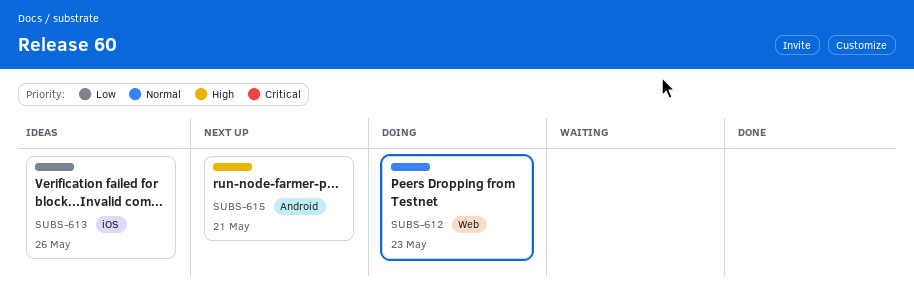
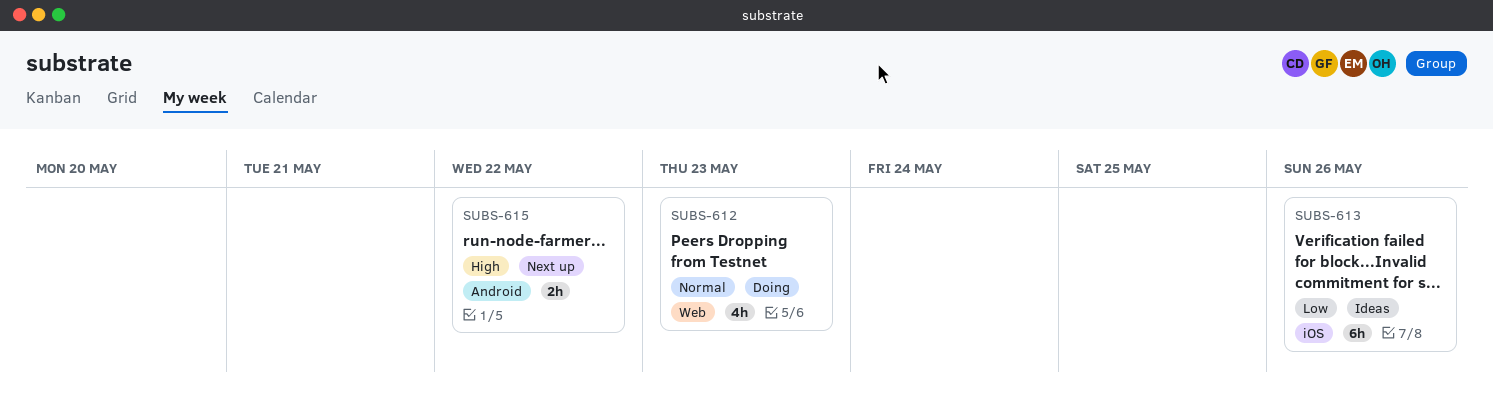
SUBS-615, due: May 21 -> May 22

